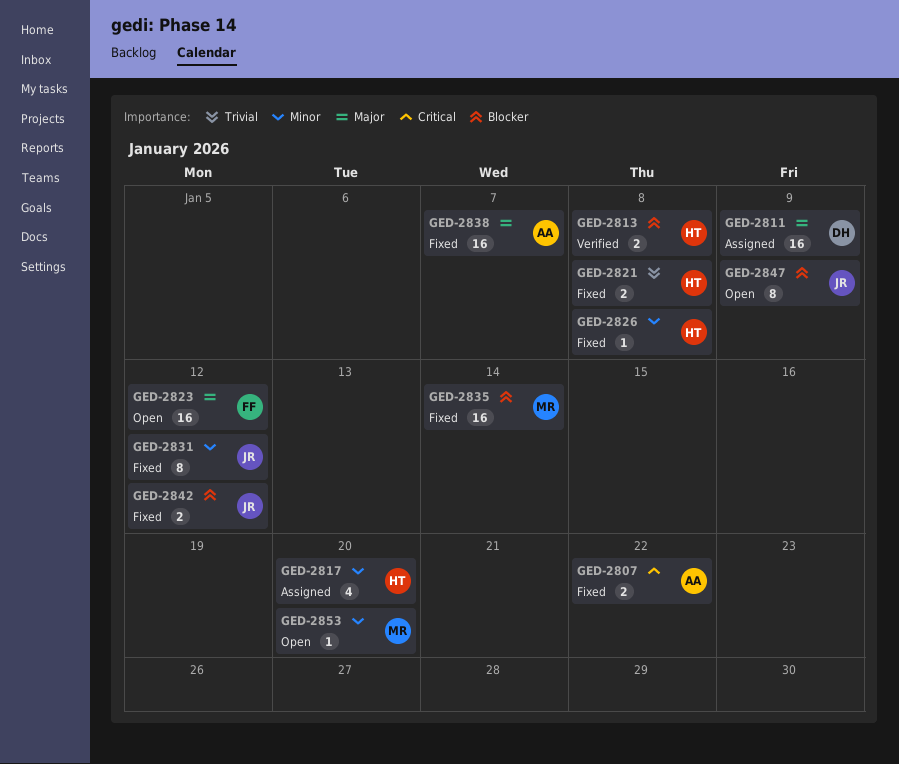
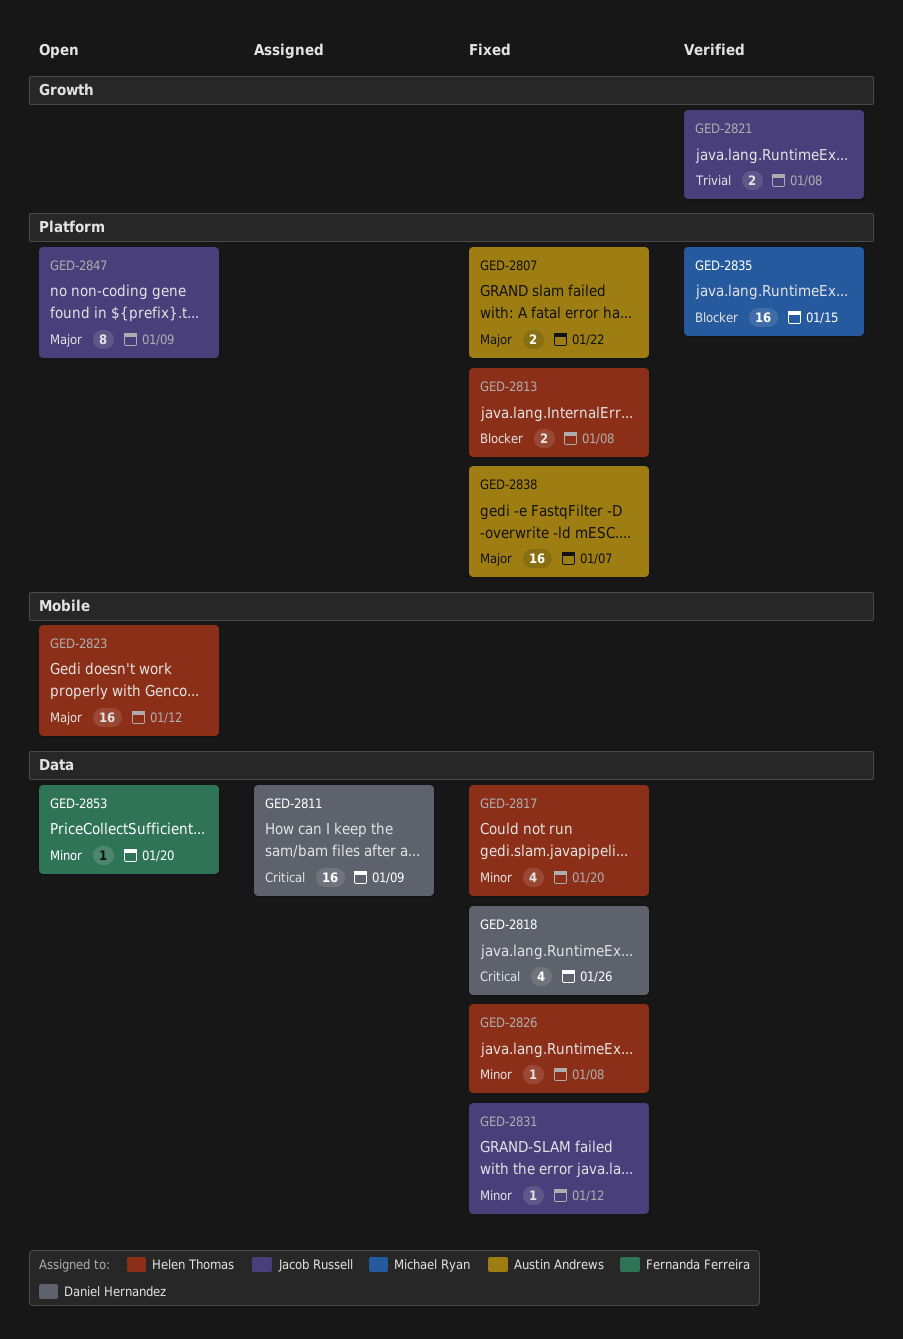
GED-2807, priority: Critical -> Major
GED-2811, priority: Major -> Critical
GED-2813, status: Verified -> Fixed
GED-2817, status: Assigned -> Fixed
GED-2818: none -> present
GED-2821, status: Fixed -> Verified
GED-2821, owner: Helen Thomas -> Jacob Russell
GED-2823, owner: Fernanda Ferreira -> Helen Thomas
GED-2831, estimate: 8 -> 1
GED-2835, status: Fixed -> Verified
GED-2835, due: Jan 14 -> Jan 15
GED-2842: present -> none
GED-2847, priority: Blocker -> Major
GED-2853, owner: Michael Ryan -> Fernanda Ferreira

